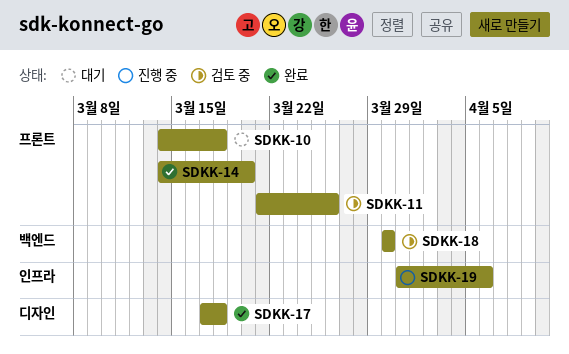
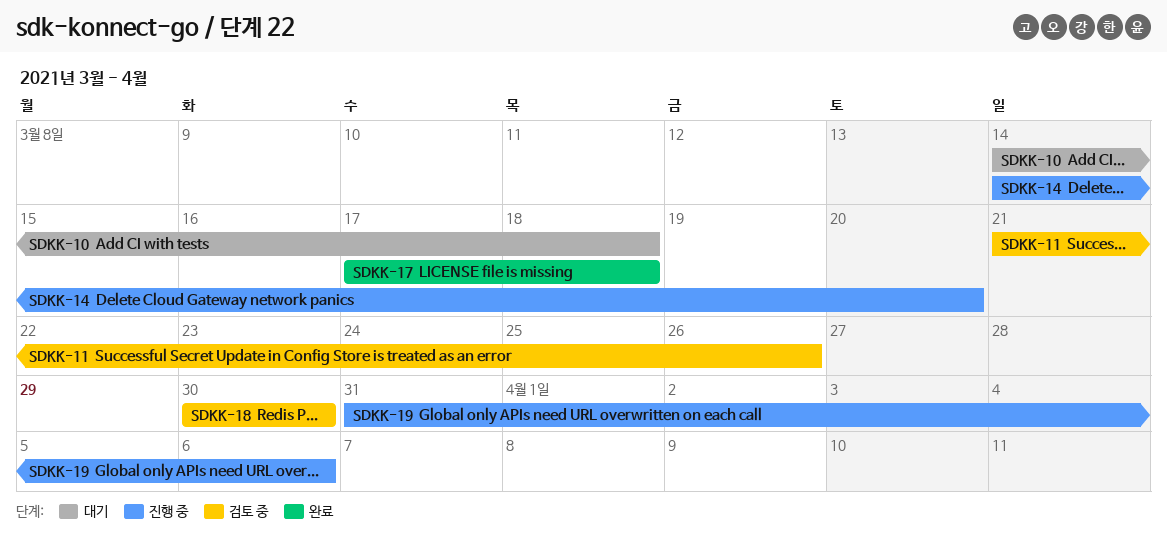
SDKK-14, status: 완료 -> 진행 중

